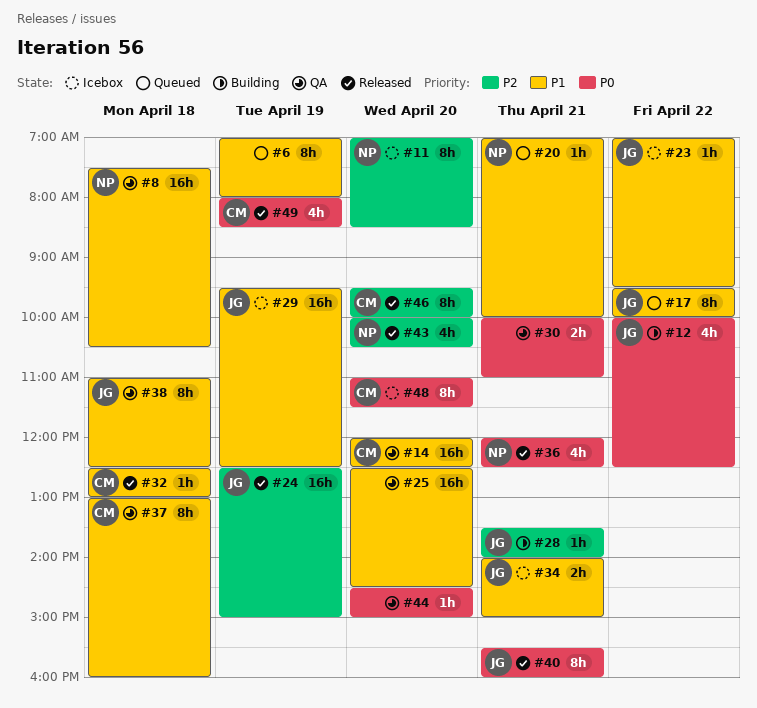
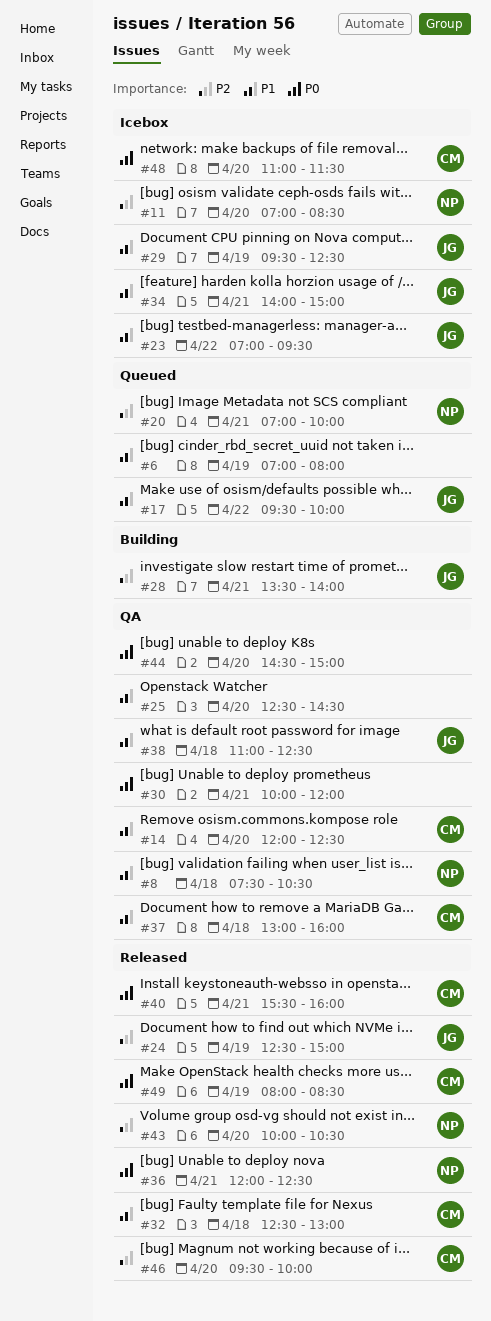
#12: present -> none
#20, priority: P1 -> P2
#30, ends: 11:00 -> 12:00
#40, owner: JG -> CM

